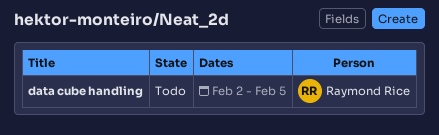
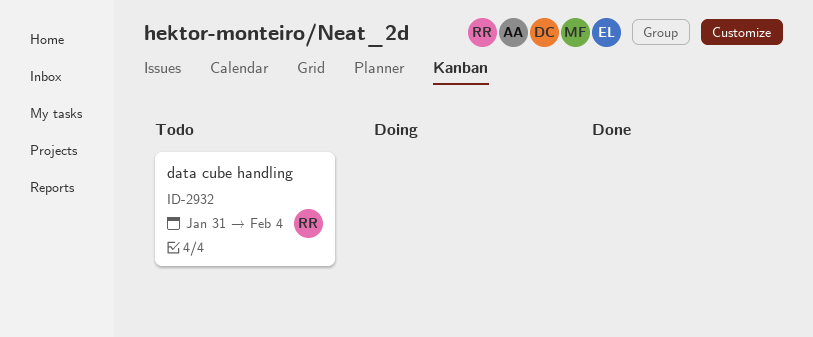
data cube handling, start: Feb 2 -> Jan 31
data cube handling, due: Feb 5 -> Feb 4

